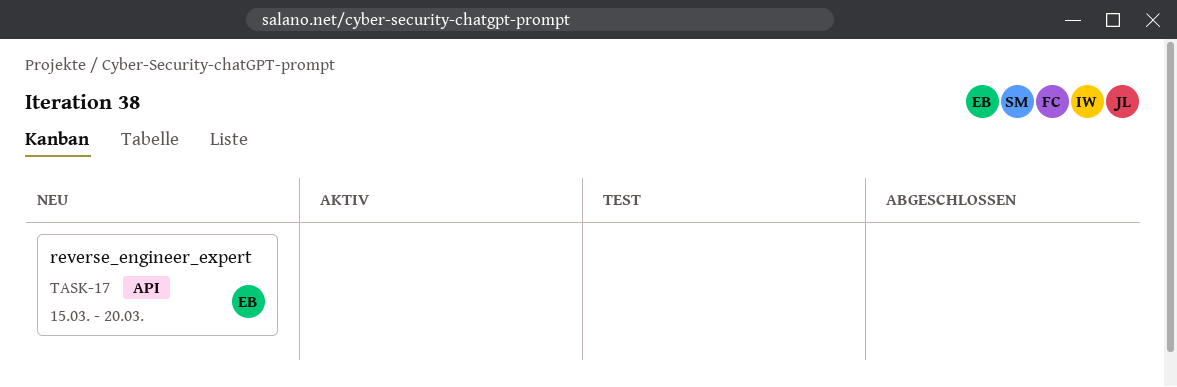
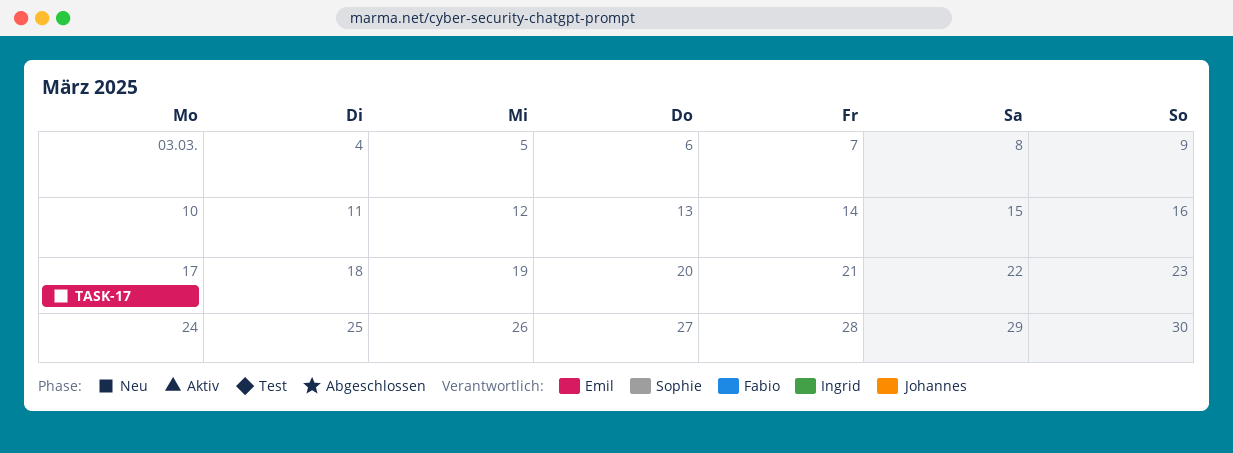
TASK-17, start: Mar 15 -> Mar 17
TASK-17, due: Mar 20 -> Mar 17

